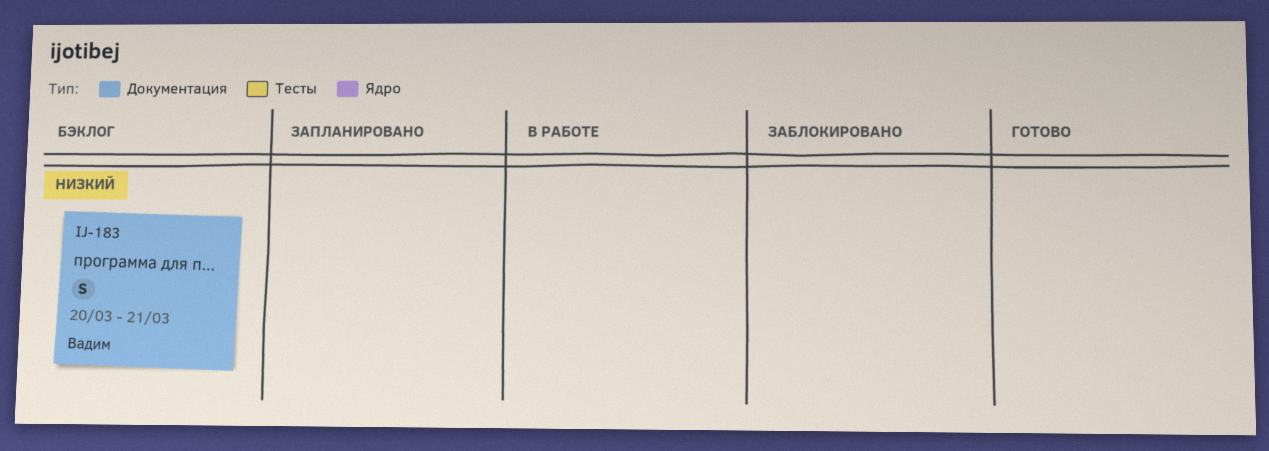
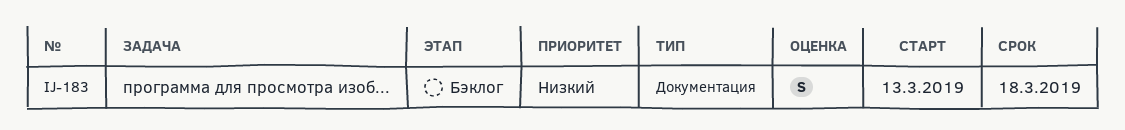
IJ-183, start: Mar 20 -> Mar 13
IJ-183, due: Mar 21 -> Mar 18

